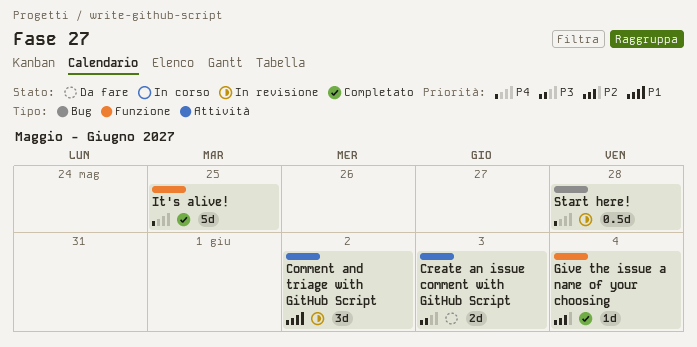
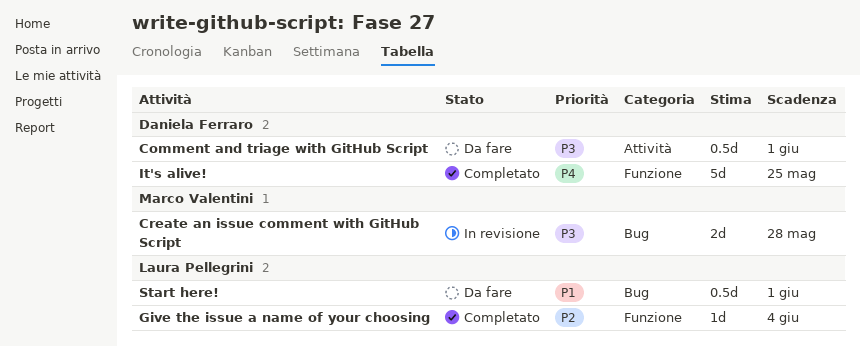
Comment and triage with GitHub Script, status: In revisione -> Da fare
Comment and triage with GitHub Script, priority: P1 -> P3
Comment and triage with GitHub Script, estimate: 3d -> 0.5d
Comment and triage with GitHub Script, due: Jun 2 -> Jun 1
Create an issue comment with GitHub Script, status: Da fare -> In revisione
Create an issue comment with GitHub Script, label: Attività -> Bug
Create an issue comment with GitHub Script, due: Jun 3 -> May 28
Start here!, status: In revisione -> Da fare
Start here!, priority: P4 -> P1
Start here!, due: May 28 -> Jun 1

